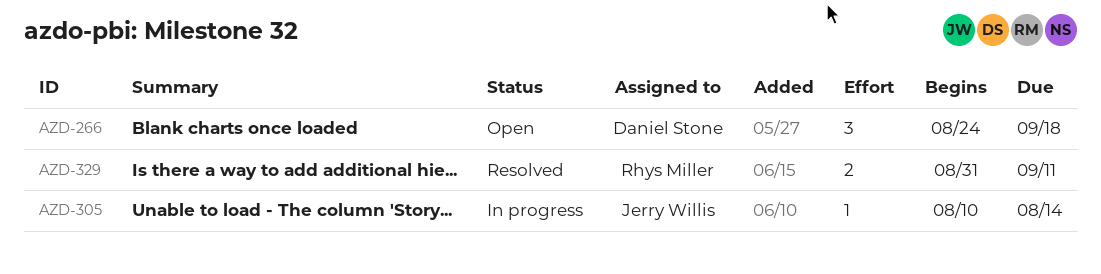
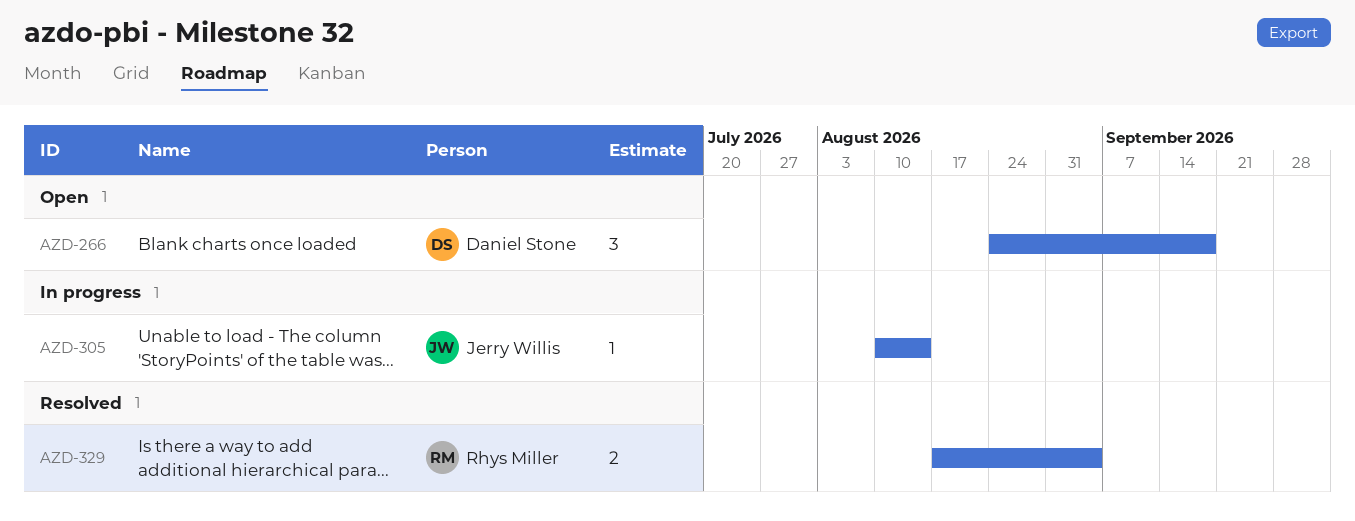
AZD-329, start: Aug 31 -> Aug 17
AZD-329, due: Sep 11 -> Sep 4

